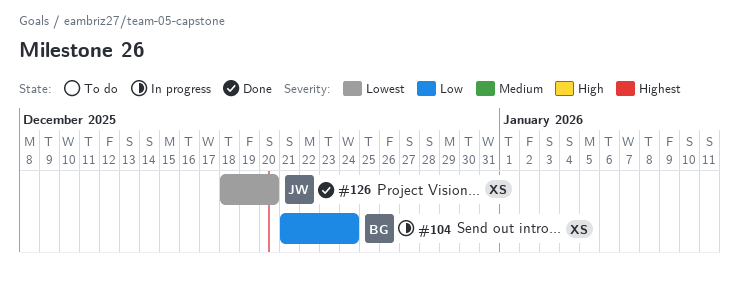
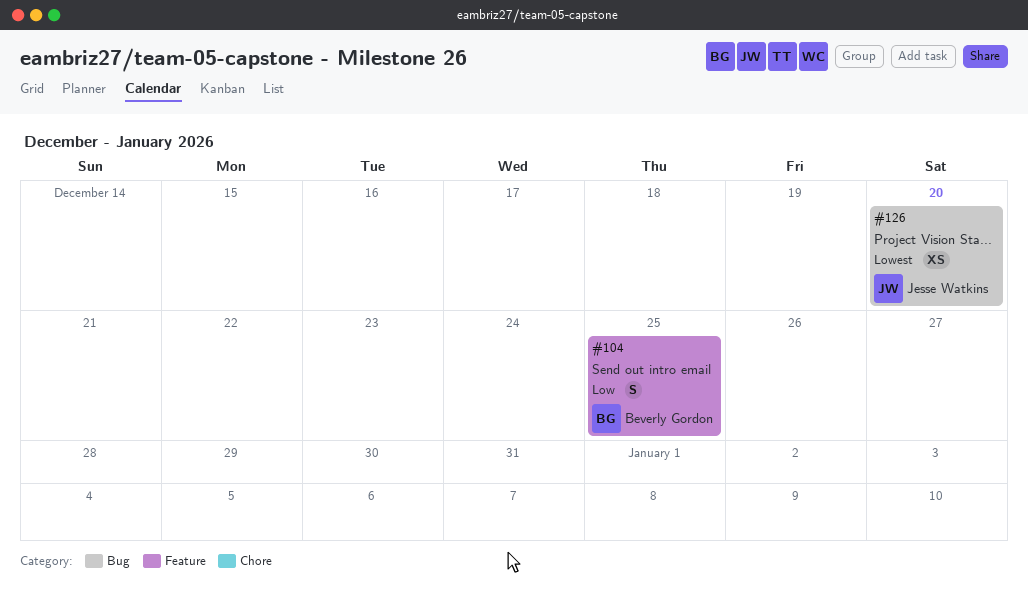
#104, estimate: XS -> S
#104, due: Dec 24 -> Dec 25

